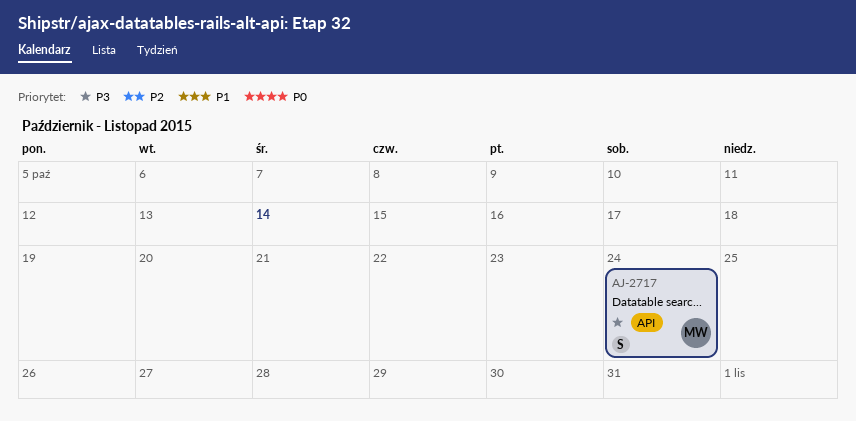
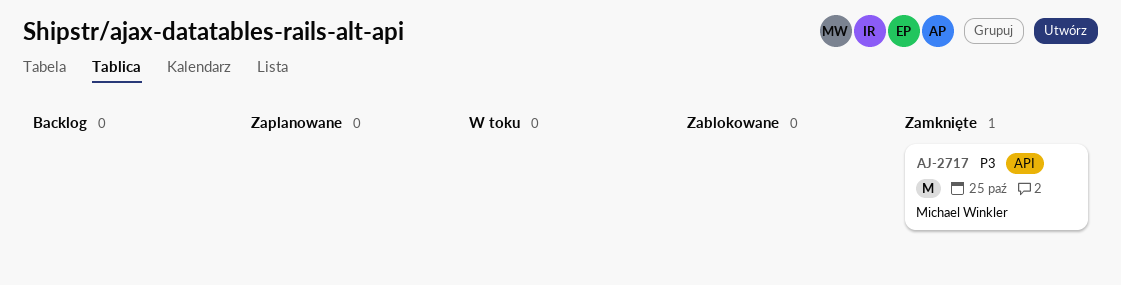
AJ-2717, estimate: S -> M
AJ-2717, due: Oct 24 -> Oct 25

